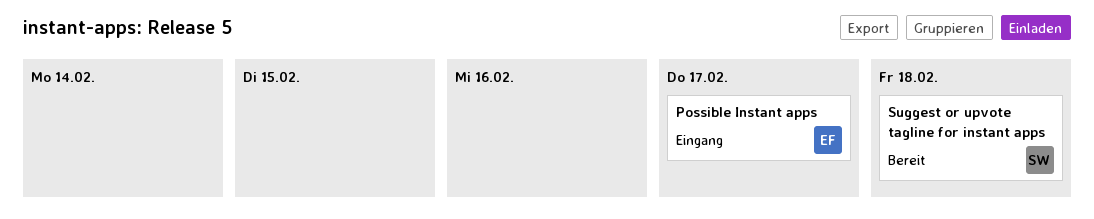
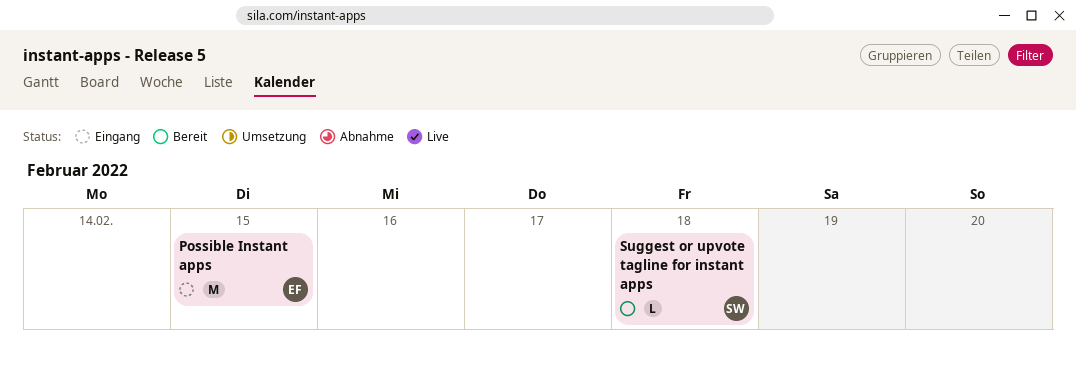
Possible Instant apps, due: Feb 17 -> Feb 15

